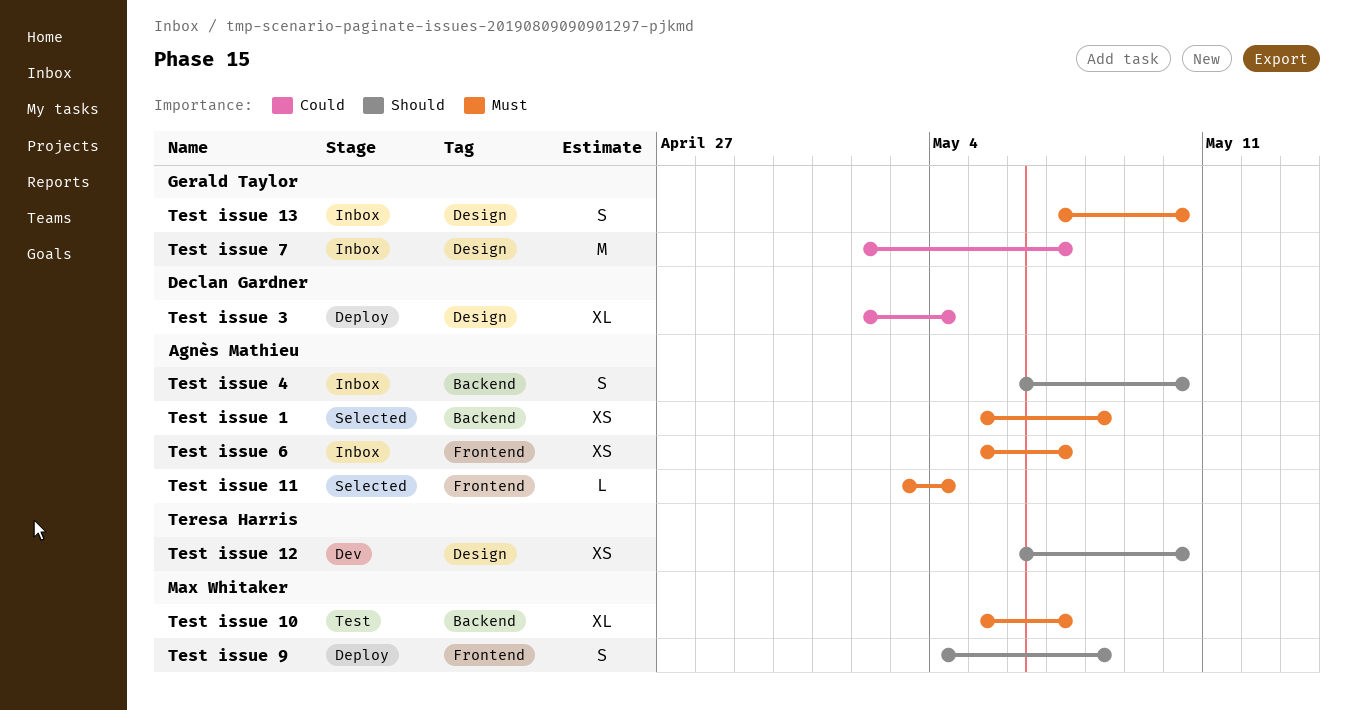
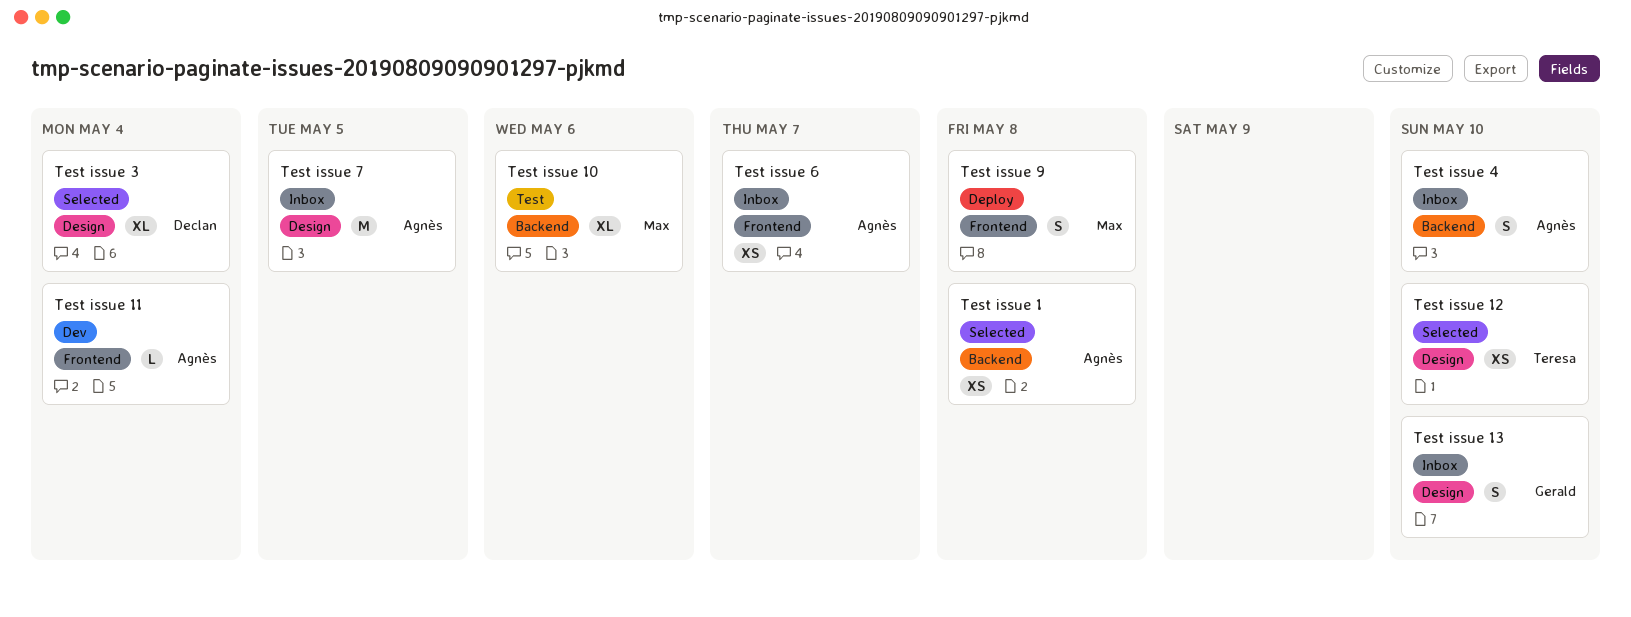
Test issue 10, due: May 7 -> May 6
Test issue 11, status: Selected -> Dev
Test issue 12, status: Dev -> Selected
Test issue 3, status: Deploy -> Selected
Test issue 7, owner: Gerald Taylor -> Agnès Mathieu
Test issue 7, due: May 7 -> May 5

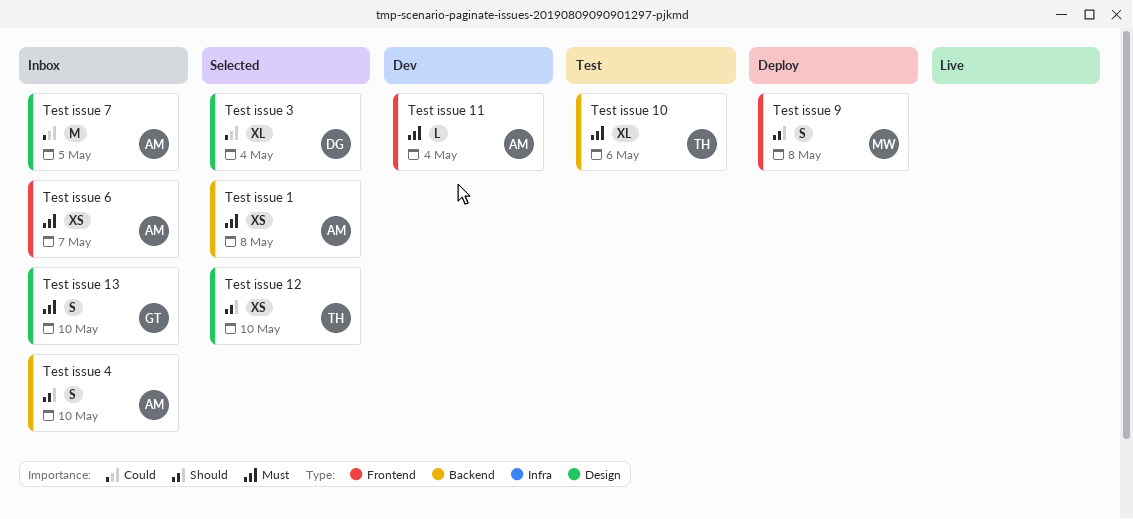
Test issue 10, owner: Max -> Teresa

